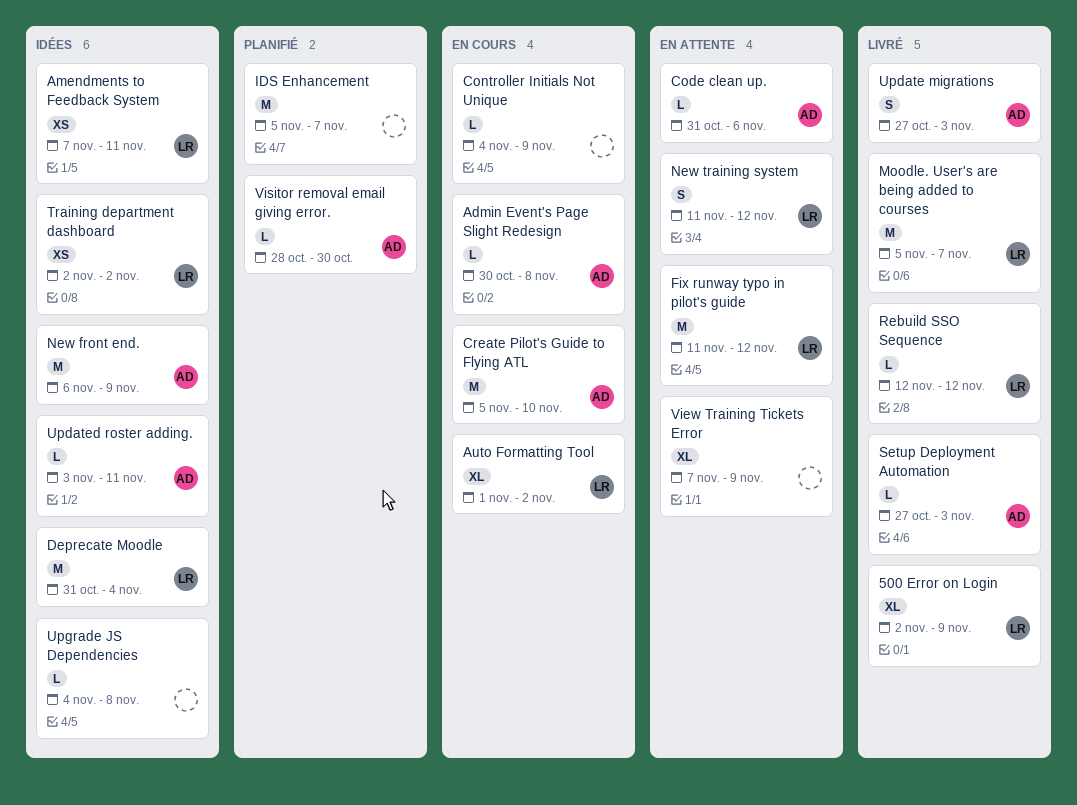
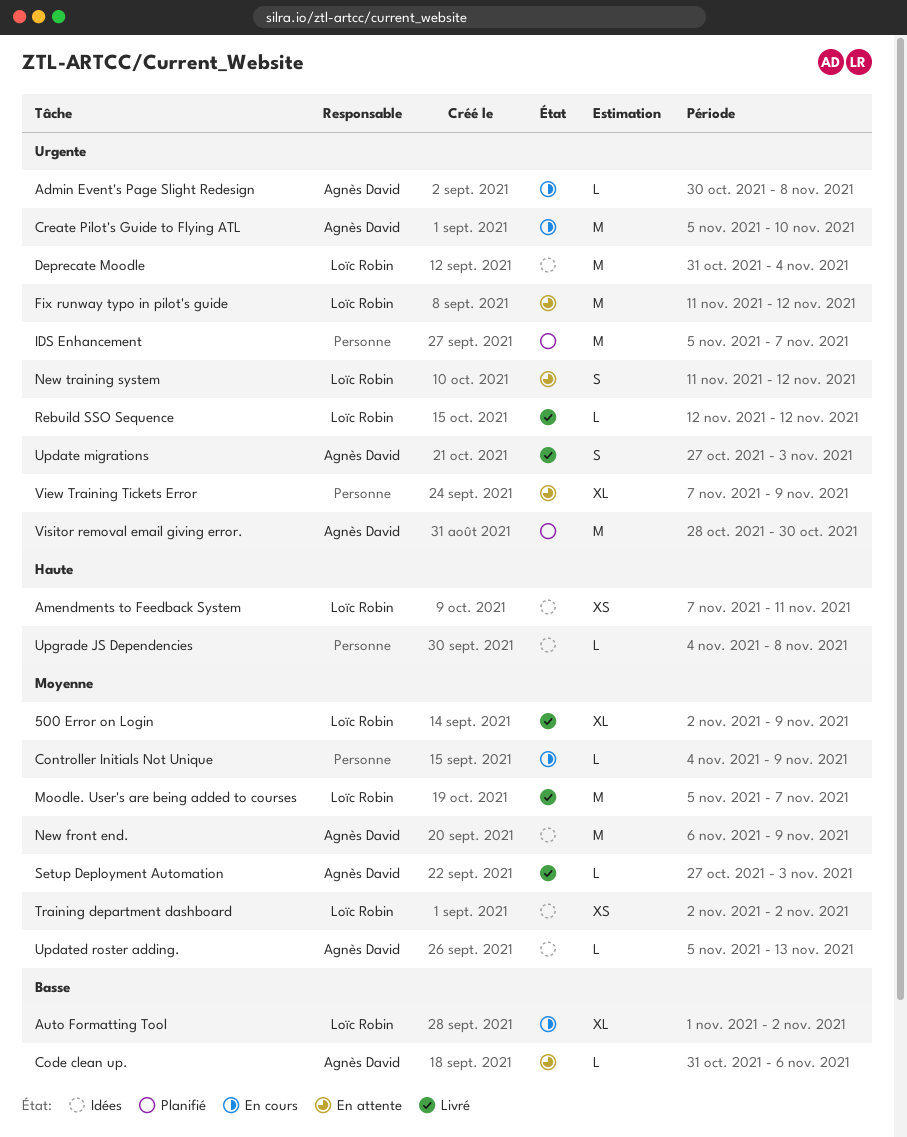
Updated roster adding., start: Nov 3 -> Nov 5
Updated roster adding., due: Nov 11 -> Nov 13
Visitor removal email giving error., estimate: L -> M

